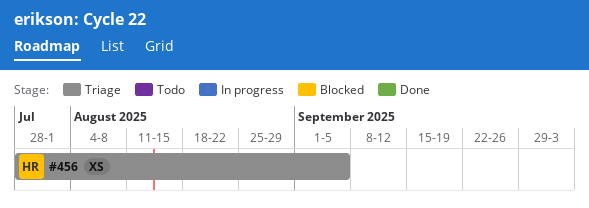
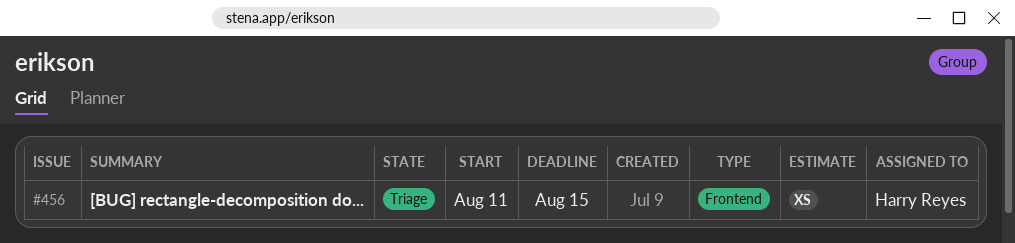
#456, start: Jul 28 -> Aug 11
#456, due: Sep 5 -> Aug 15

